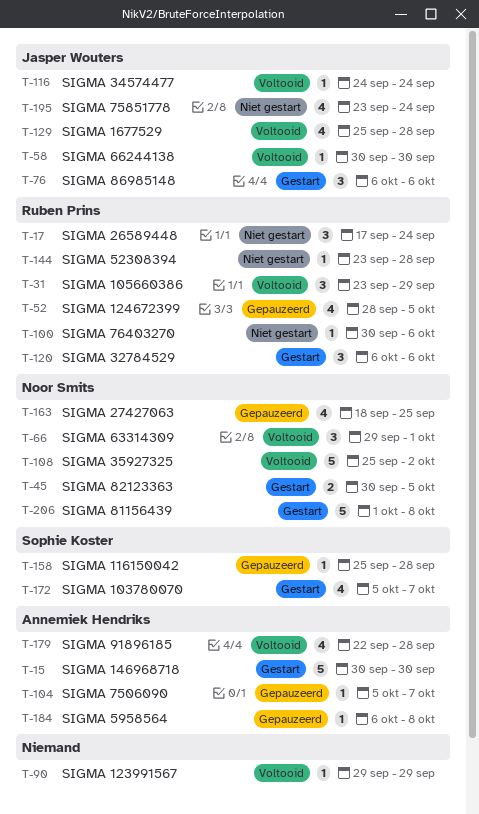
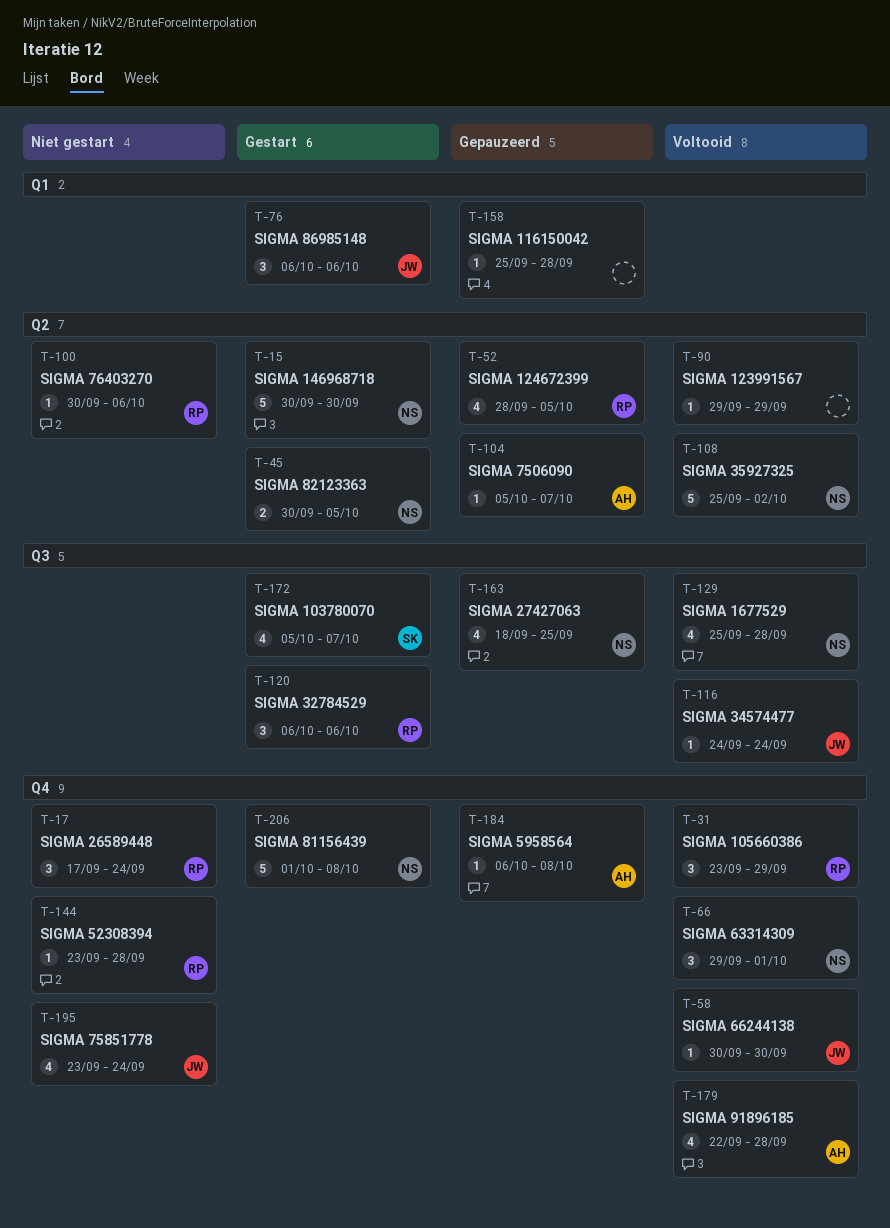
T-15, owner: Annemiek Hendriks -> Noor Smits
T-129, owner: Jasper Wouters -> Noor Smits
T-158, owner: Sophie Koster -> none

